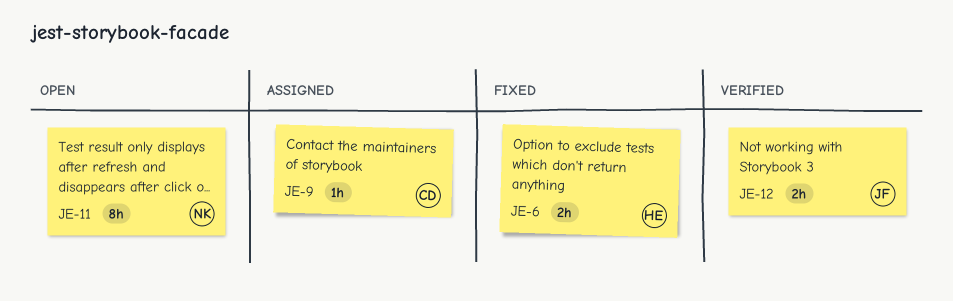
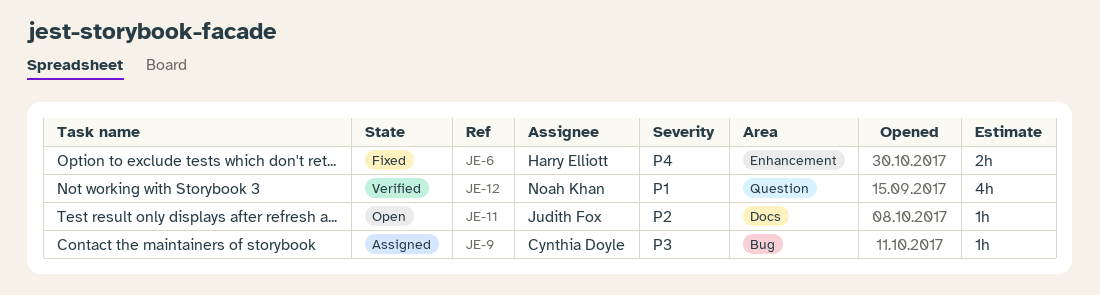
JE-11, owner: Noah Khan -> Judith Fox
JE-11, estimate: 8h -> 1h
JE-12, owner: Judith Fox -> Noah Khan
JE-12, estimate: 2h -> 4h

